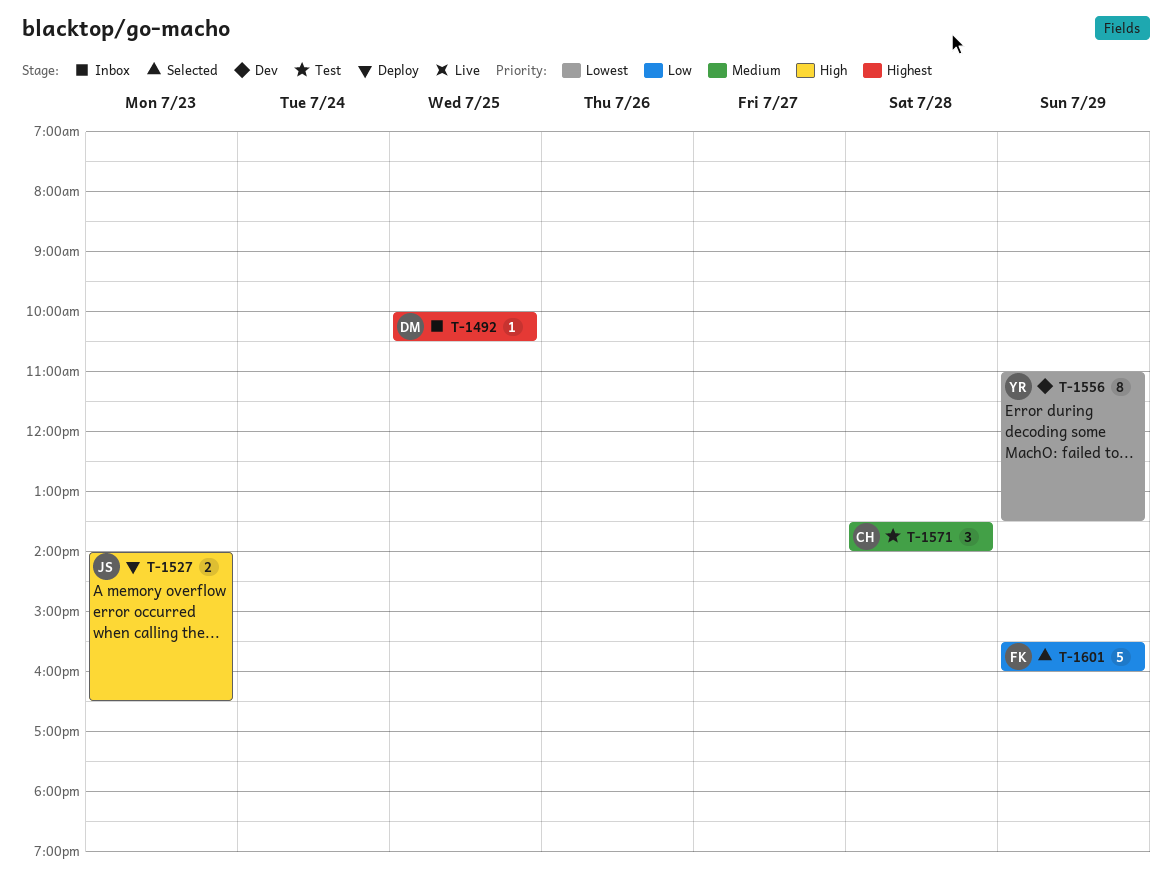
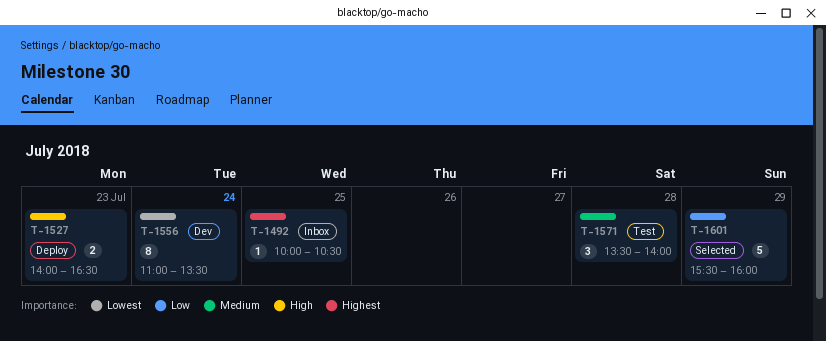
T-1556, day: Jul 29 -> Jul 24

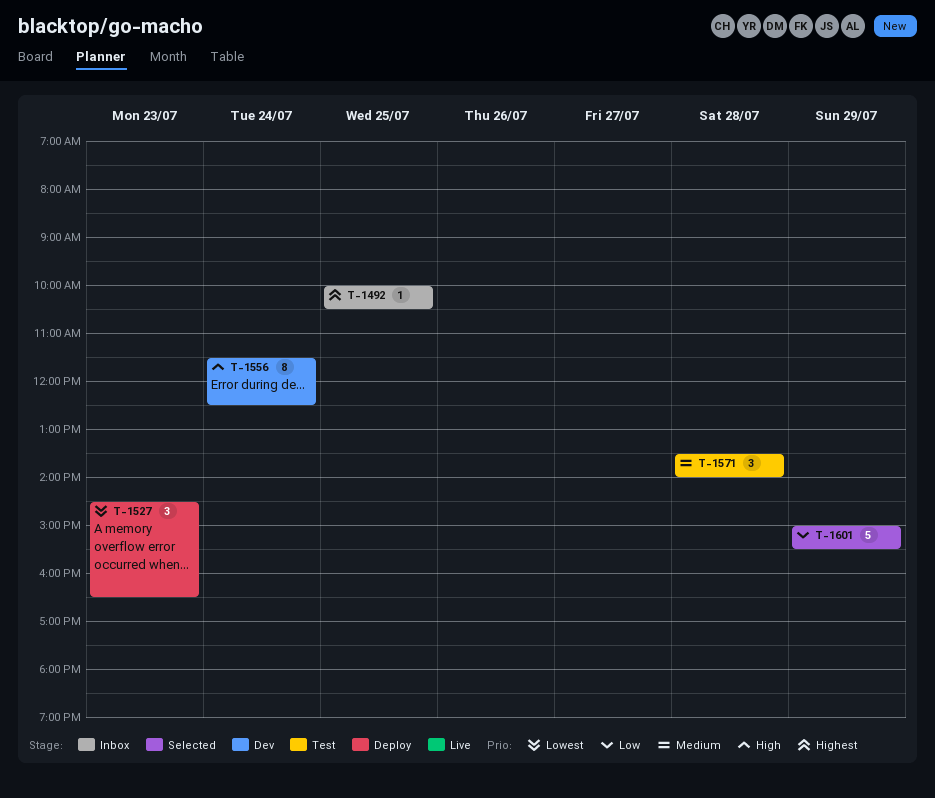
T-1527, priority: High -> Lowest
T-1527, estimate: 2 -> 3
T-1527, begins: 14:00 -> 14:30
T-1556, priority: Lowest -> High
T-1556, begins: 11:00 -> 11:30
T-1556, ends: 13:30 -> 12:30
T-1601, begins: 15:30 -> 15:00
T-1601, ends: 16:00 -> 15:30

